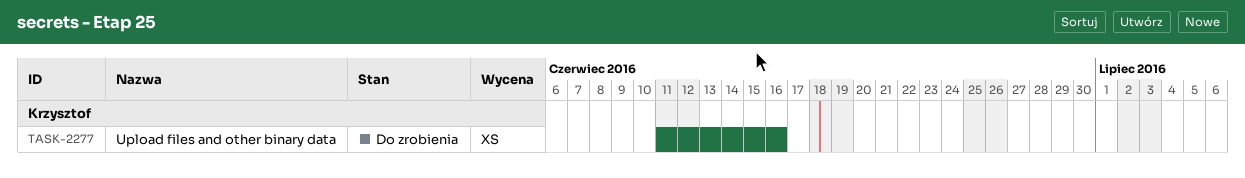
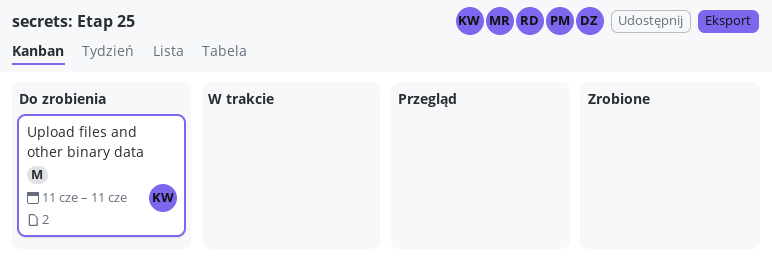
Upload files and other binary data, estimate: XS -> M
Upload files and other binary data, due: Jun 16 -> Jun 11

